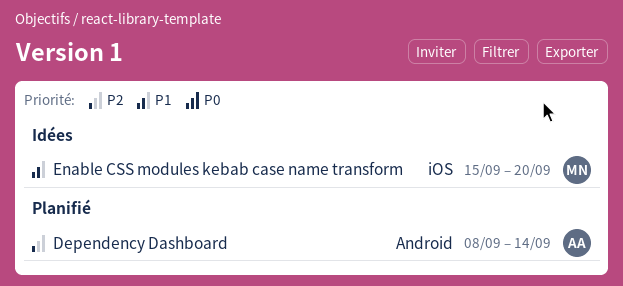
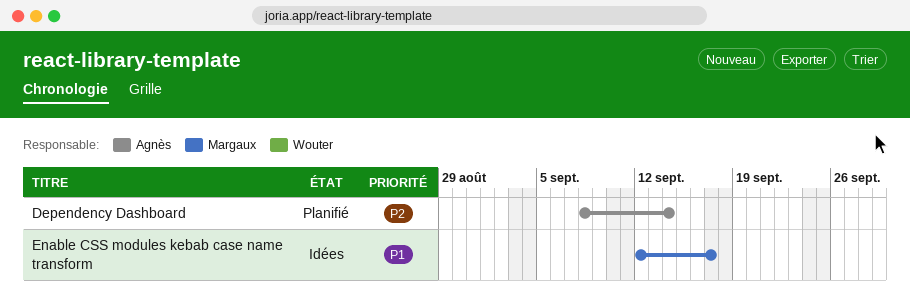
Enable CSS modules kebab case name transform, start: Sep 15 -> Sep 12
Enable CSS modules kebab case name transform, due: Sep 20 -> Sep 17

